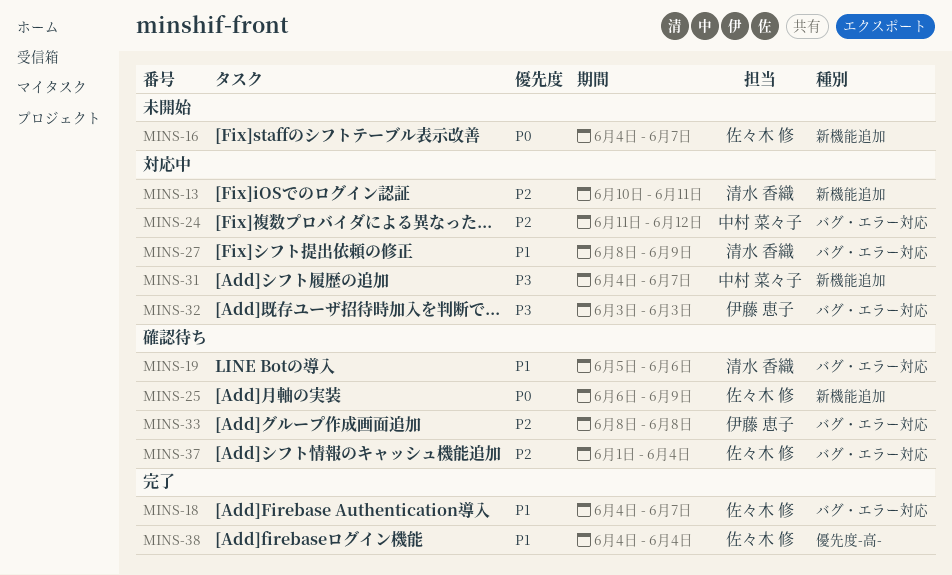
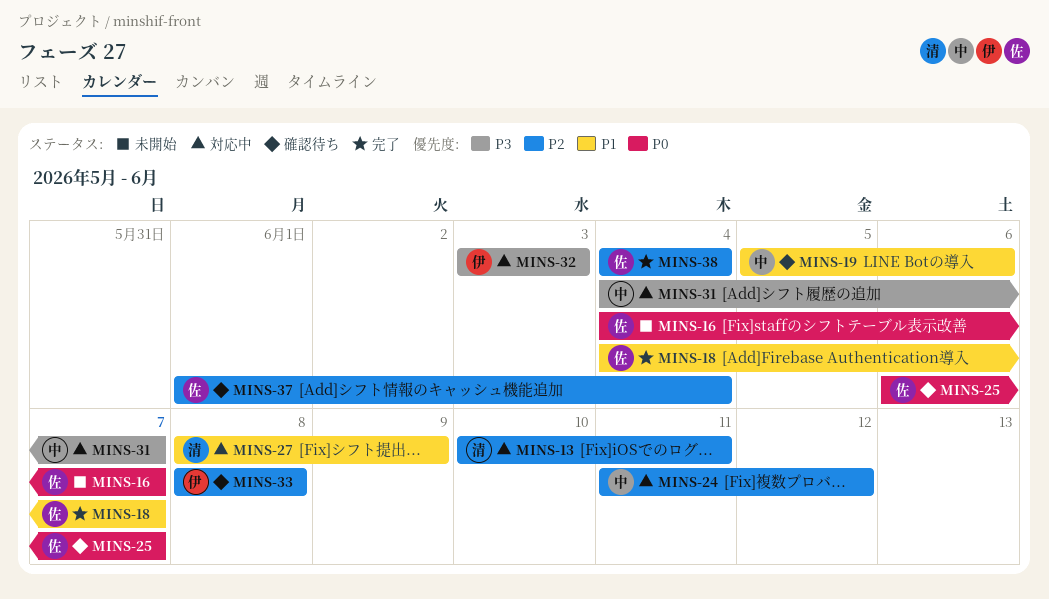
MINS-19, owner: 清水 香織 -> 中村 菜々子
MINS-25, due: Jun 9 -> Jun 7
MINS-38, priority: P1 -> P2

